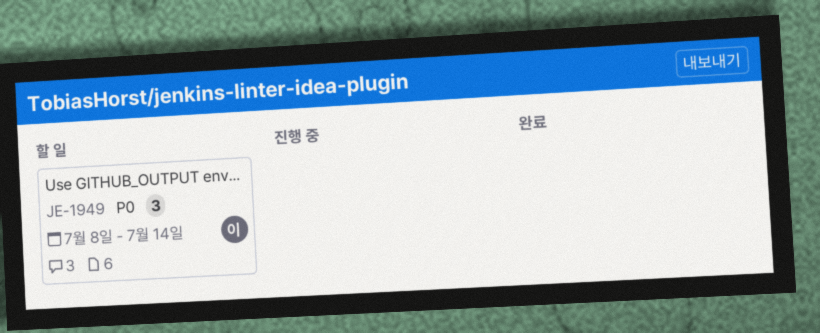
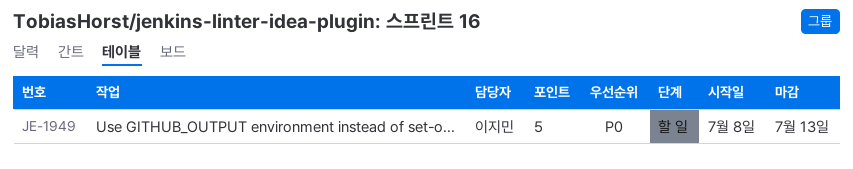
JE-1949, estimate: 3 -> 5
JE-1949, due: Jul 14 -> Jul 13

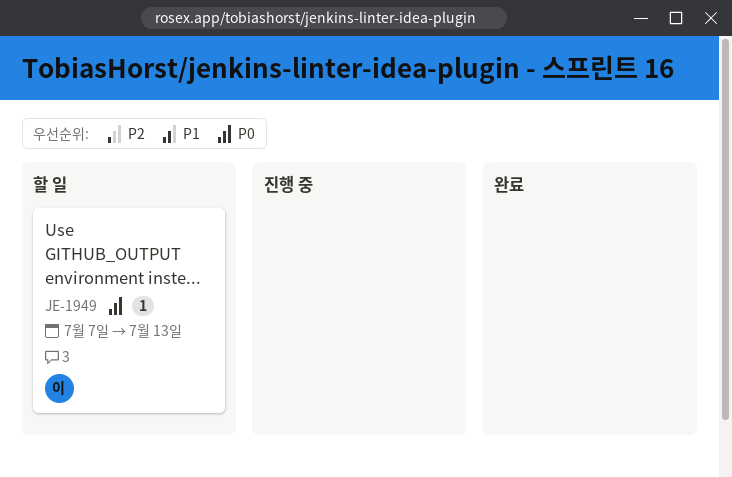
JE-1949, estimate: 5 -> 1
JE-1949, start: Jul 8 -> Jul 7

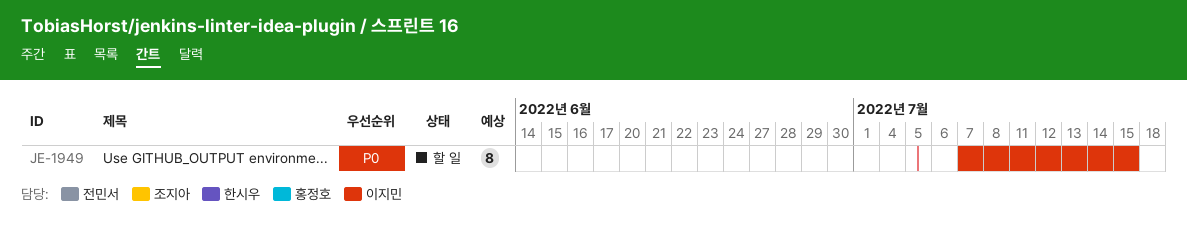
JE-1949, estimate: 1 -> 8
JE-1949, due: Jul 13 -> Jul 15

